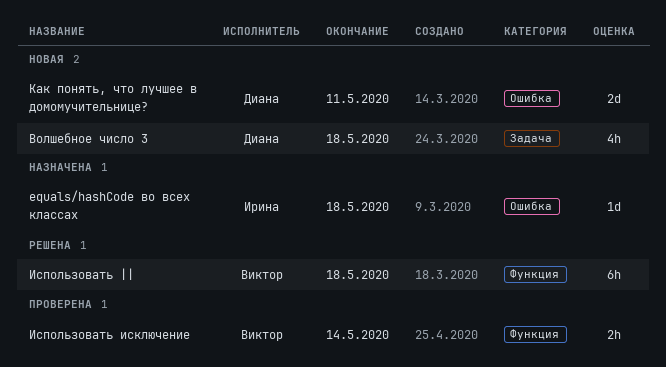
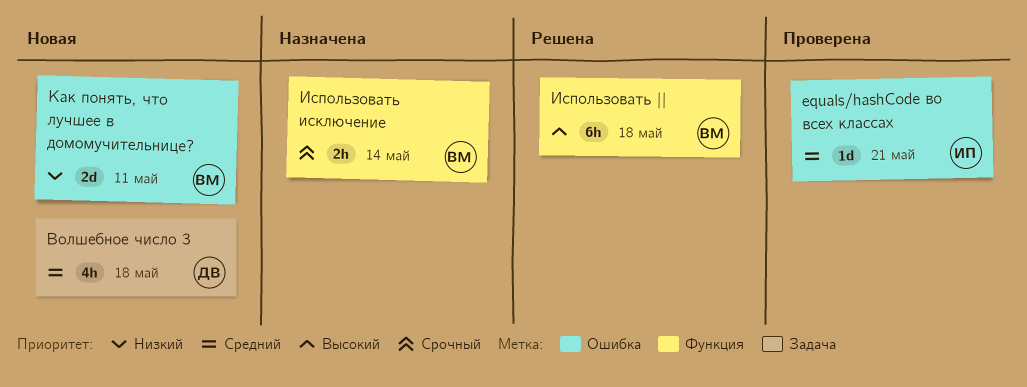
equals/hashCode во всех классах, status: Назначена -> Проверена
equals/hashCode во всех классах, due: May 18 -> May 21
Использовать исключение, status: Проверена -> Назначена
Как понять, что лучшее в домомучительнице?, owner: Диана -> Виктор

